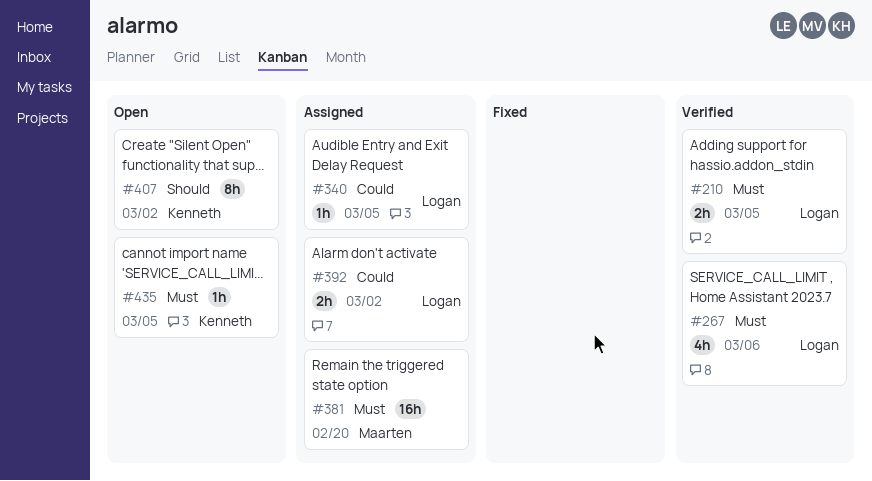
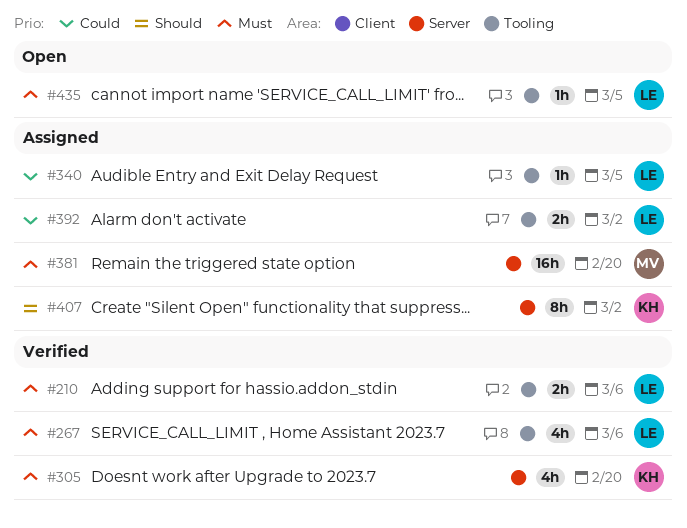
#210, due: Mar 5 -> Mar 6
#305: none -> present
#407, status: Open -> Assigned
#435, owner: Kenneth -> Logan

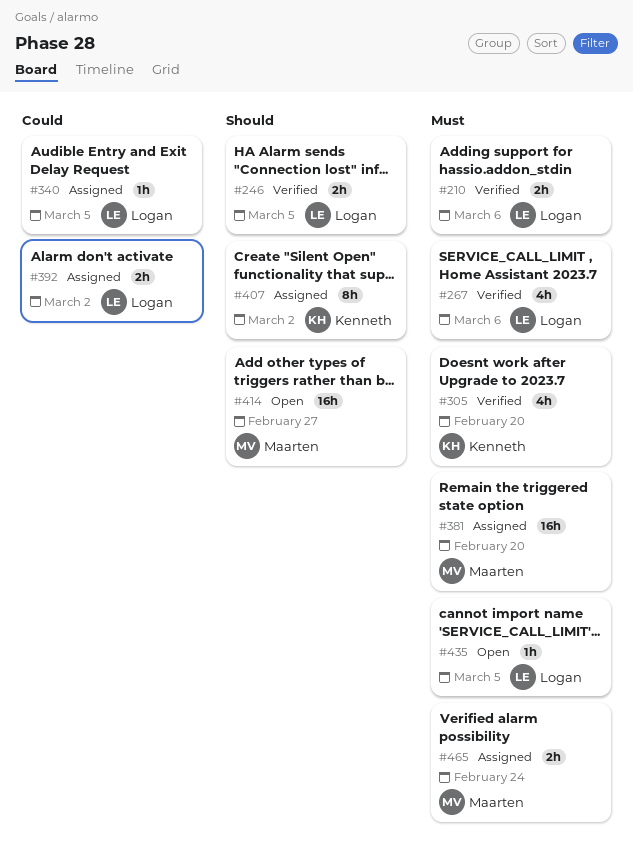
#246: none -> present
#414: none -> present
#465: none -> present

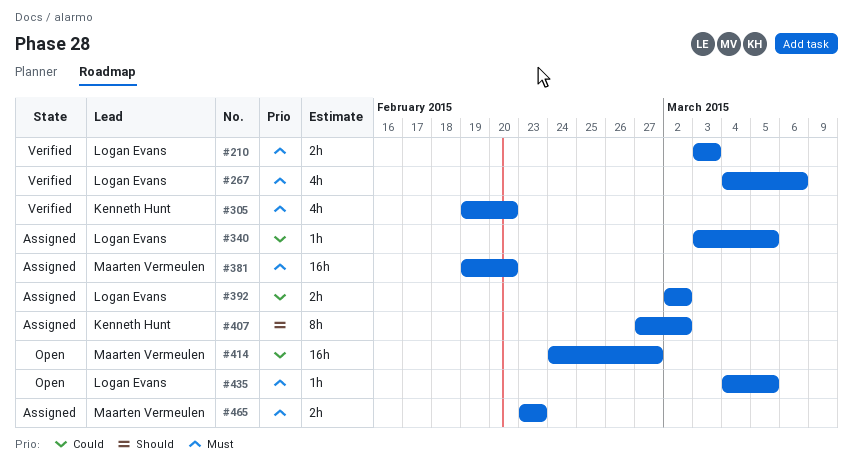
#210, due: Mar 6 -> Mar 3
#246: present -> none
#414, priority: Should -> Could
#465, due: Feb 24 -> Feb 23

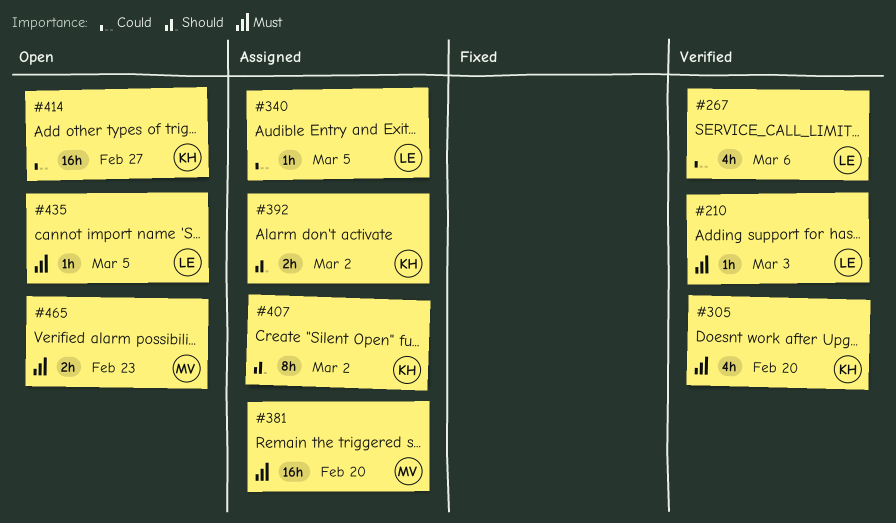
#210, estimate: 2h -> 1h
#267, priority: Must -> Could
#392, owner: Logan Evans -> Kenneth Hunt
#392, priority: Could -> Should
#414, owner: Maarten Vermeulen -> Kenneth Hunt
#465, status: Assigned -> Open

